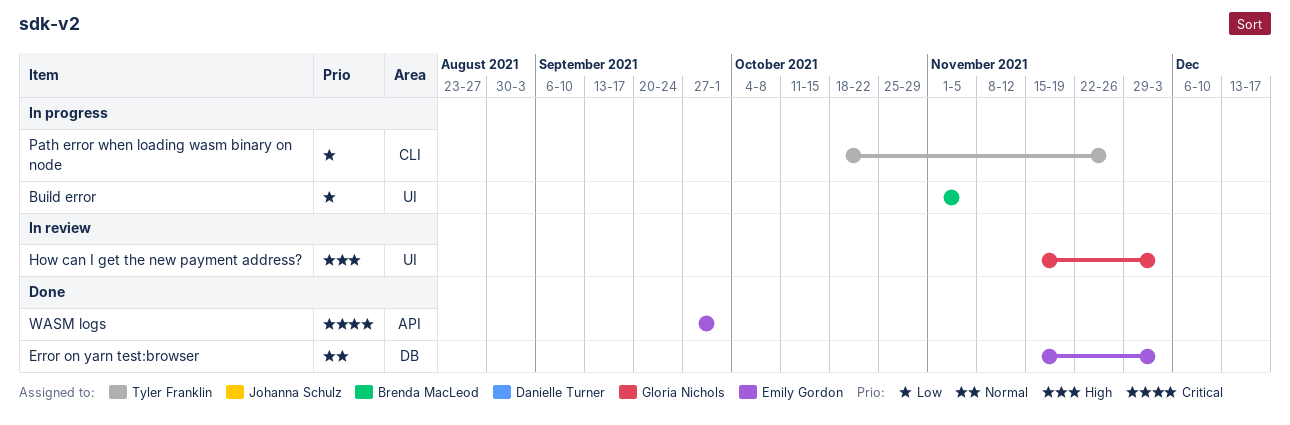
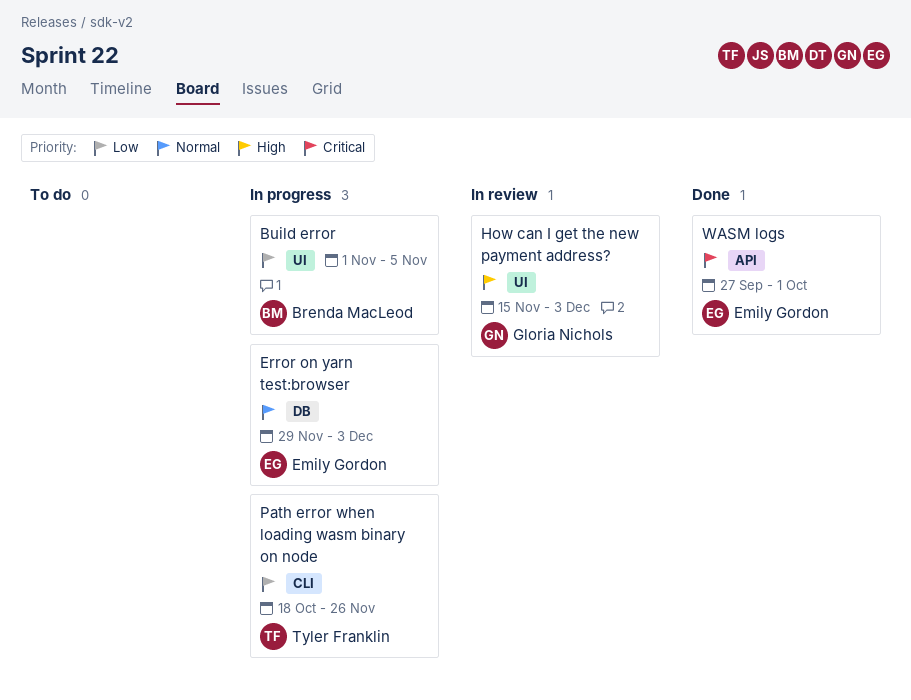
Error on yarn test:browser, status: Done -> In progress
Error on yarn test:browser, start: Nov 15 -> Nov 29

